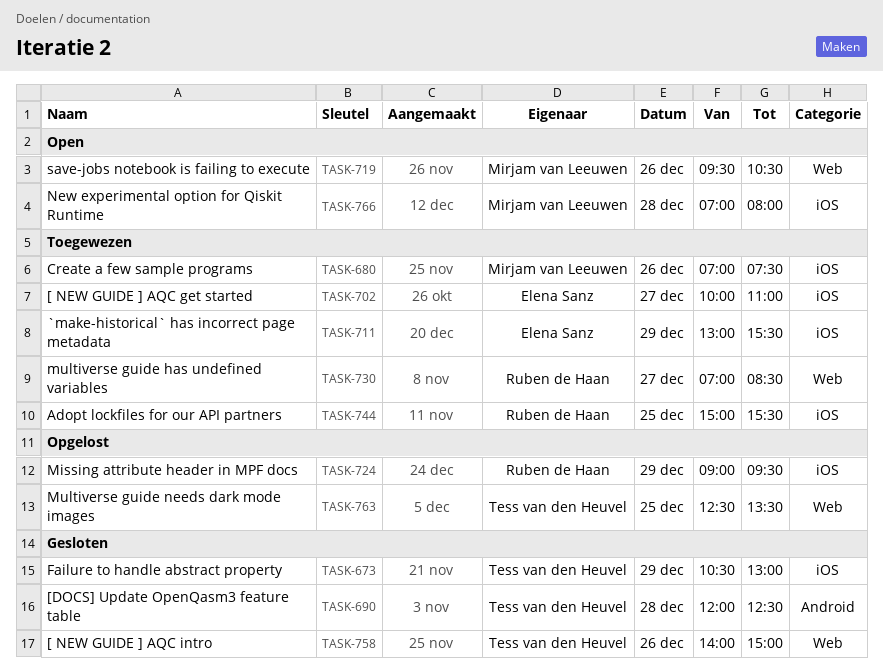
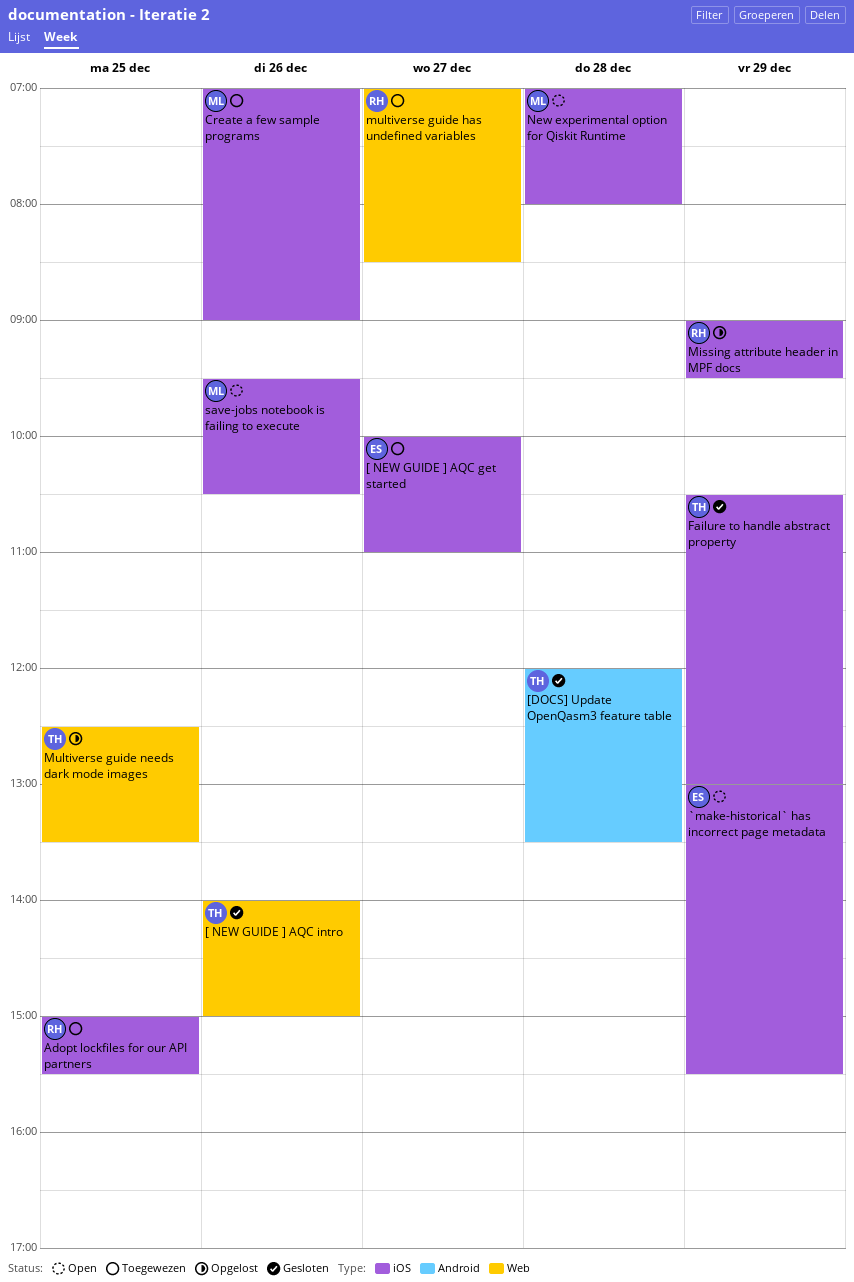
[DOCS] Update OpenQasm3 feature table, ends: 12:30 -> 13:30
`make-historical` has incorrect page metadata, status: Toegewezen -> Open
Create a few sample programs, ends: 07:30 -> 09:00
save-jobs notebook is failing to execute, label: Web -> iOS

